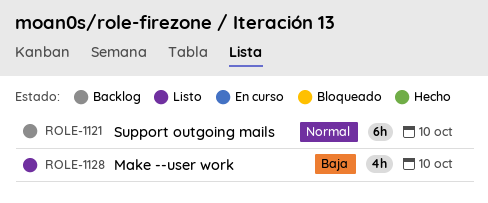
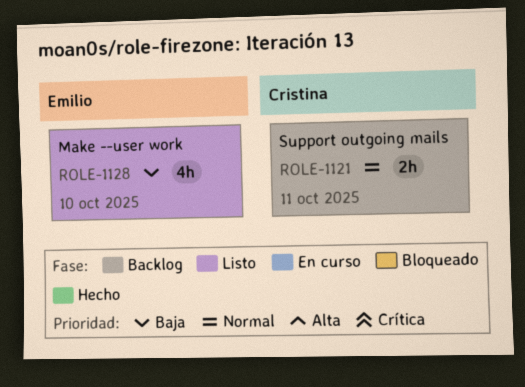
ROLE-1121, estimate: 6h -> 2h
ROLE-1121, due: Oct 10 -> Oct 11

